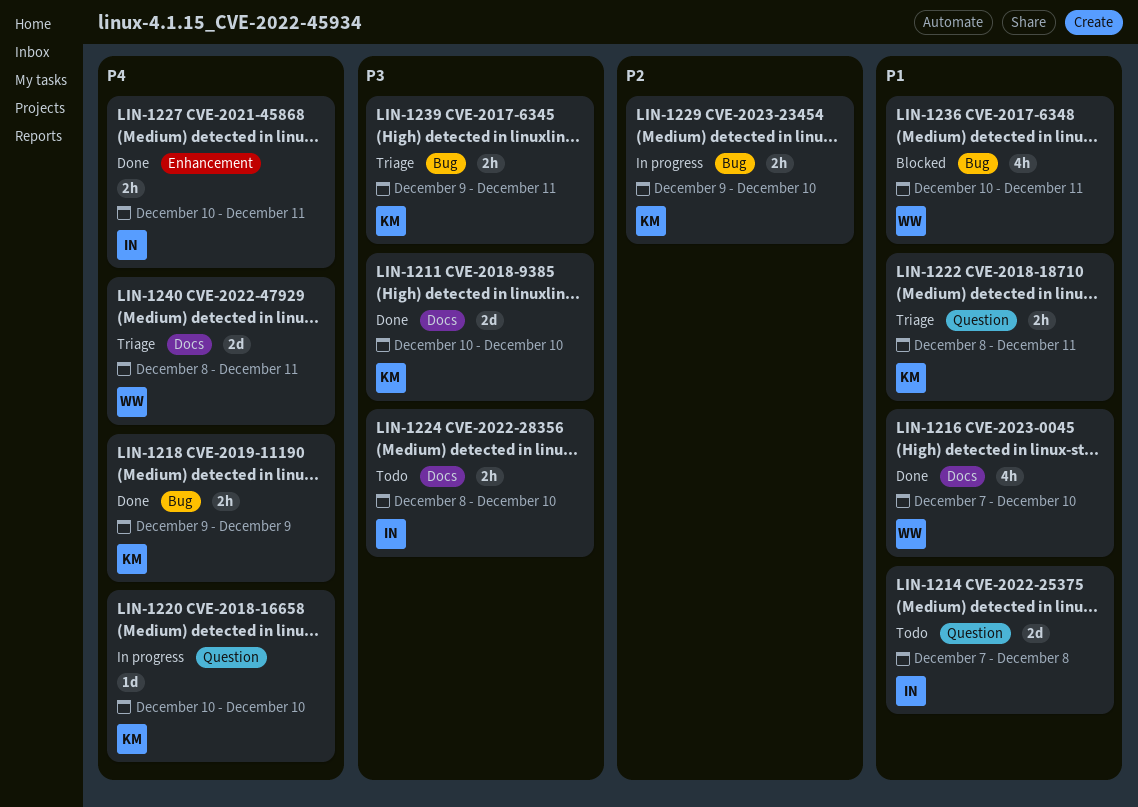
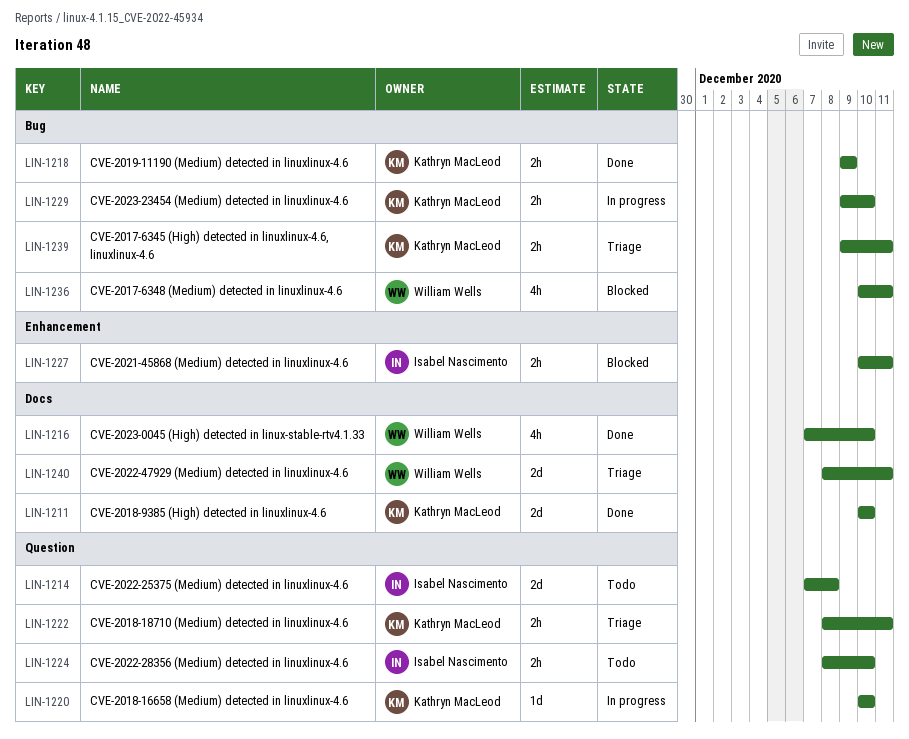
LIN-1224, label: Docs -> Question
LIN-1227, status: Done -> Blocked

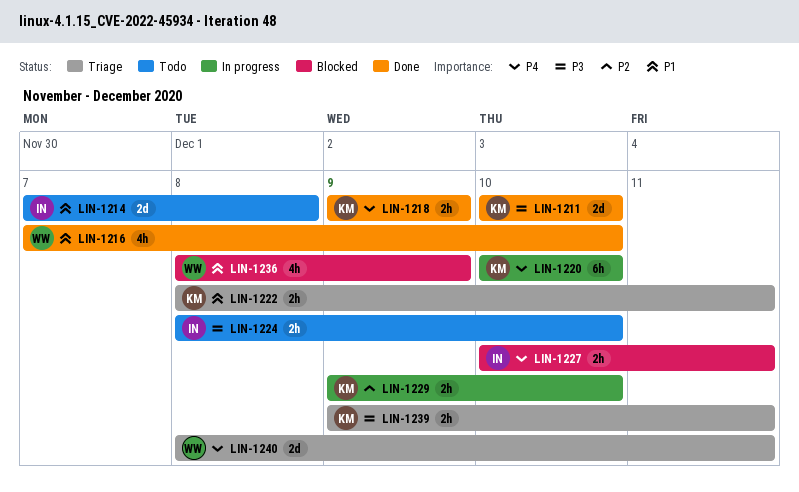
LIN-1220, estimate: 1d -> 6h
LIN-1236, start: Dec 10 -> Dec 8
LIN-1236, due: Dec 11 -> Dec 9

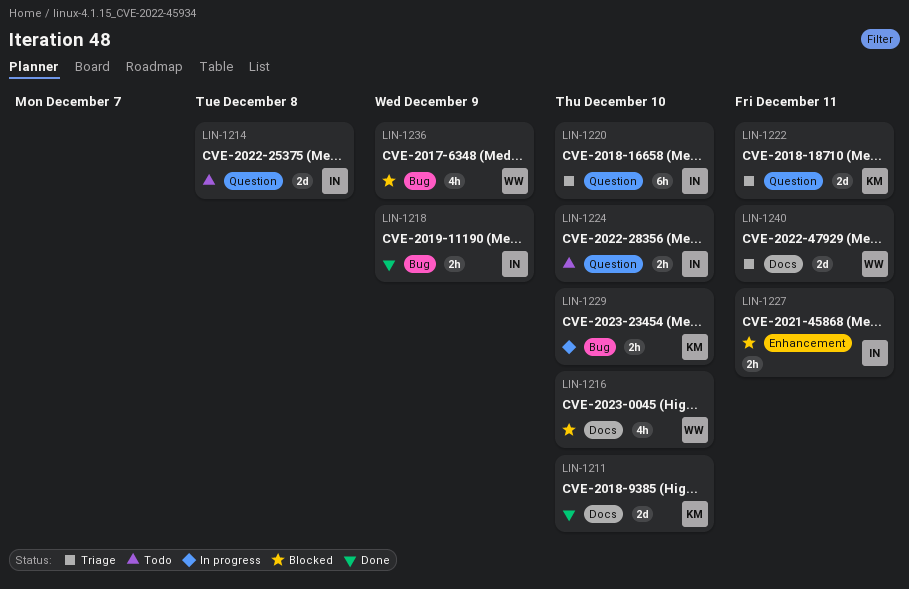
LIN-1216, status: Done -> Blocked
LIN-1218, owner: KM -> IN
LIN-1220, status: In progress -> Triage
LIN-1220, owner: KM -> IN
LIN-1222, estimate: 2h -> 2d
LIN-1239: present -> none

